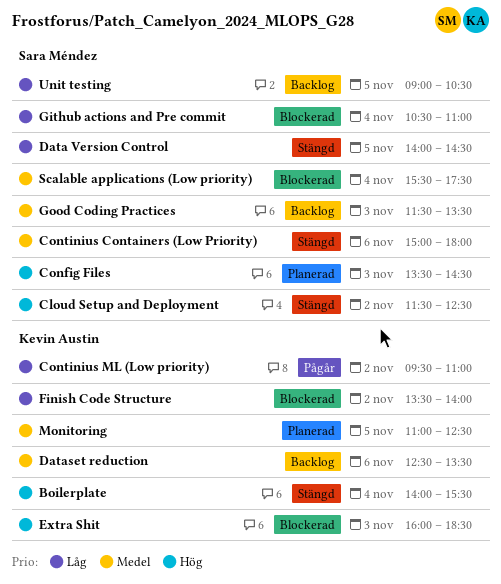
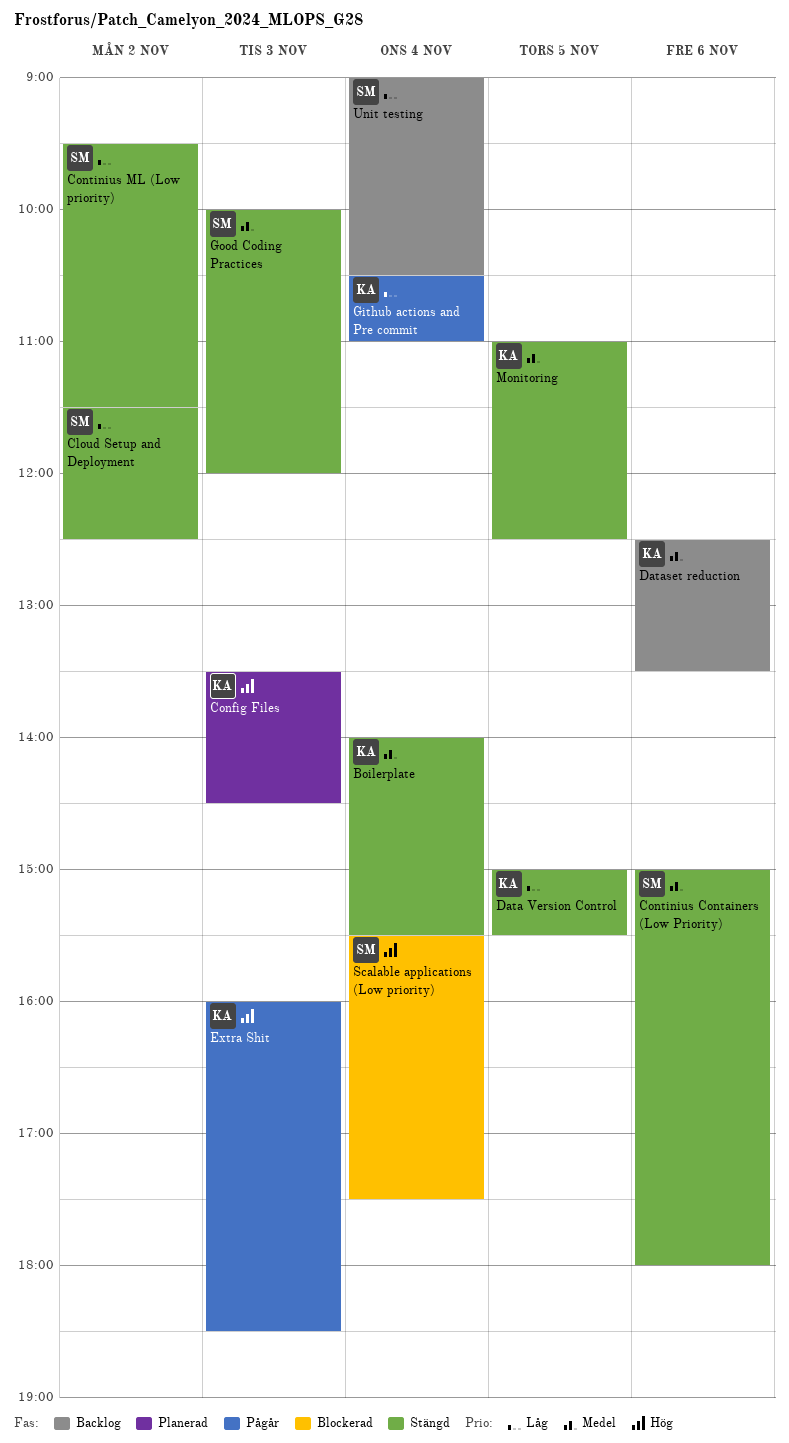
Boilerplate, priority: Hög -> Medel
Cloud Setup and Deployment, priority: Hög -> Låg
Config Files, owner: Sara Méndez -> Kevin Austin
Continius ML (Low priority), status: Pågår -> Stängd
Continius ML (Low priority), owner: Kevin Austin -> Sara Méndez
Continius ML (Low priority), ends: 11:00 -> 11:30
Data Version Control, owner: Sara Méndez -> Kevin Austin
Data Version Control, begins: 14:00 -> 15:00
Data Version Control, ends: 14:30 -> 15:30
Extra Shit, status: Blockerad -> Pågår
Finish Code Structure: present -> none
Github actions and Pre commit, status: Blockerad -> Pågår
Github actions and Pre commit, owner: Sara Méndez -> Kevin Austin
Good Coding Practices, status: Backlog -> Stängd
Good Coding Practices, begins: 11:30 -> 10:00
Good Coding Practices, ends: 13:30 -> 12:00
Monitoring, status: Planerad -> Stängd
Scalable applications (Low priority), priority: Medel -> Hög
Unit testing, day: Nov 5 -> Nov 4

